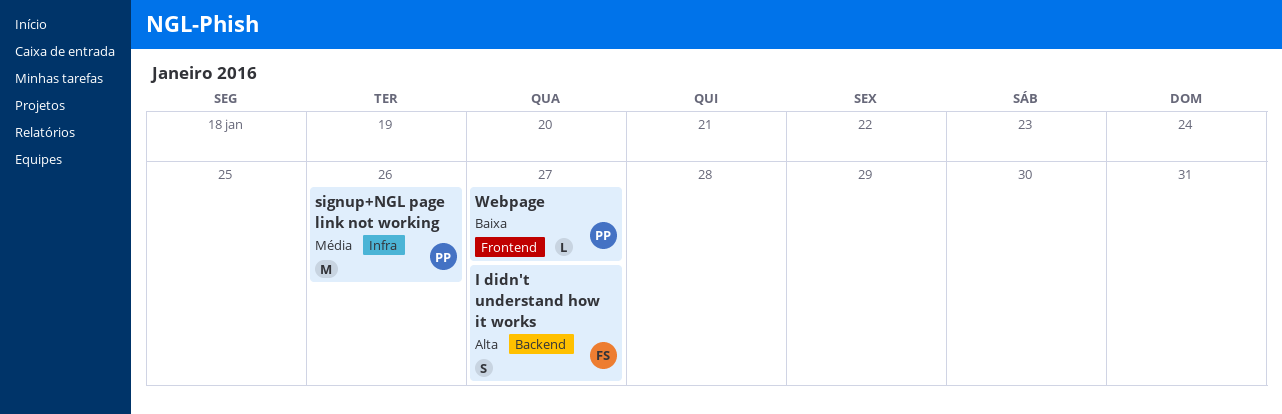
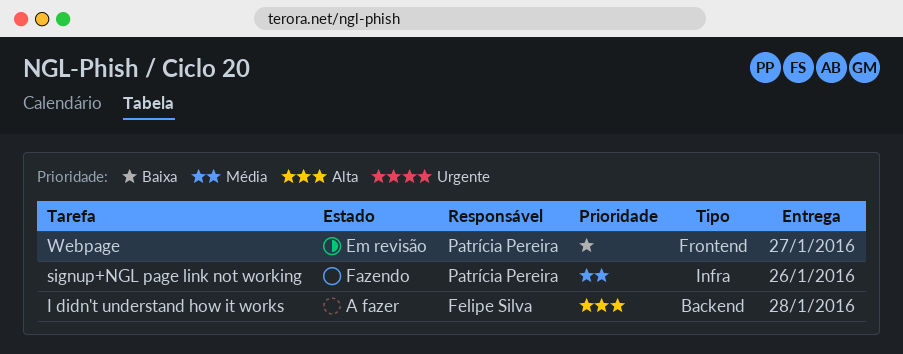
I didn't understand how it works, due: Jan 27 -> Jan 28

